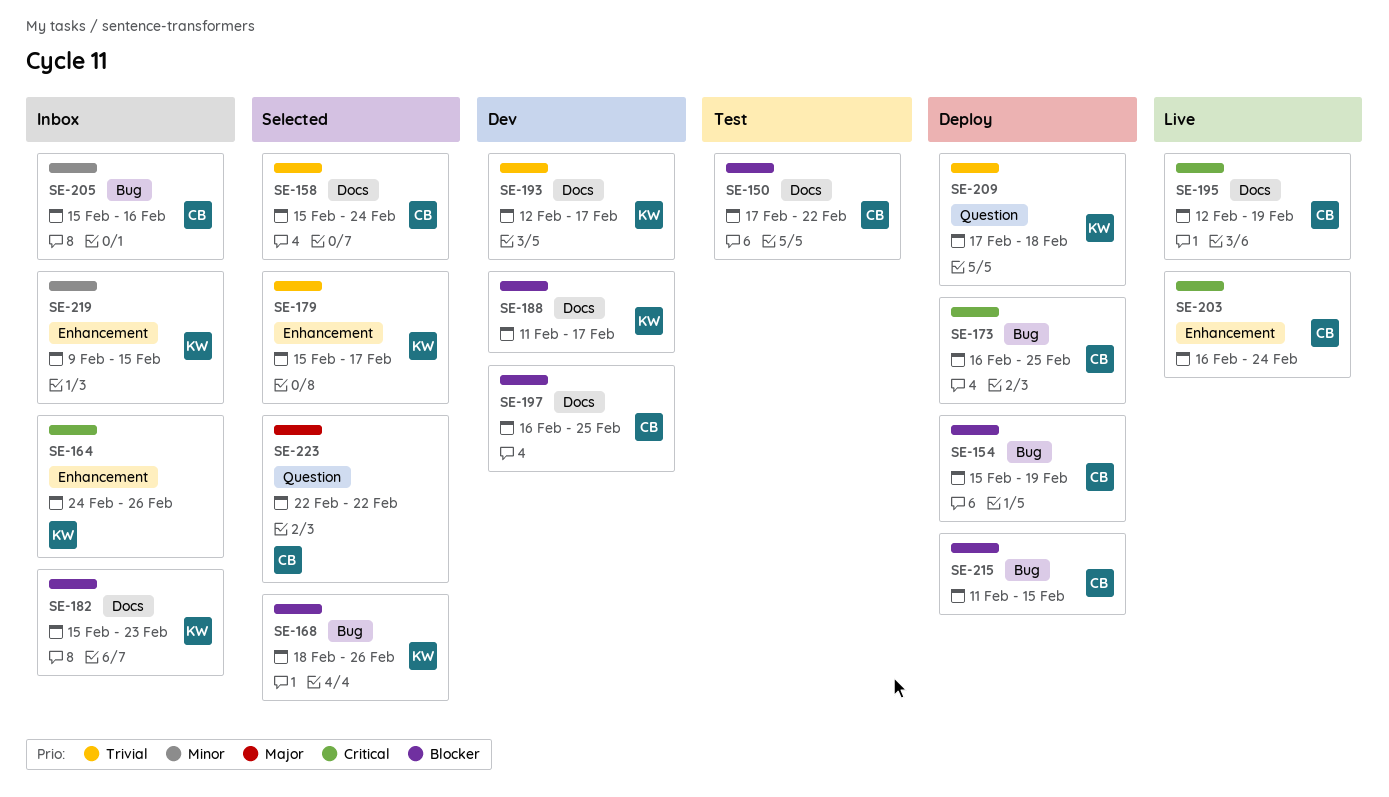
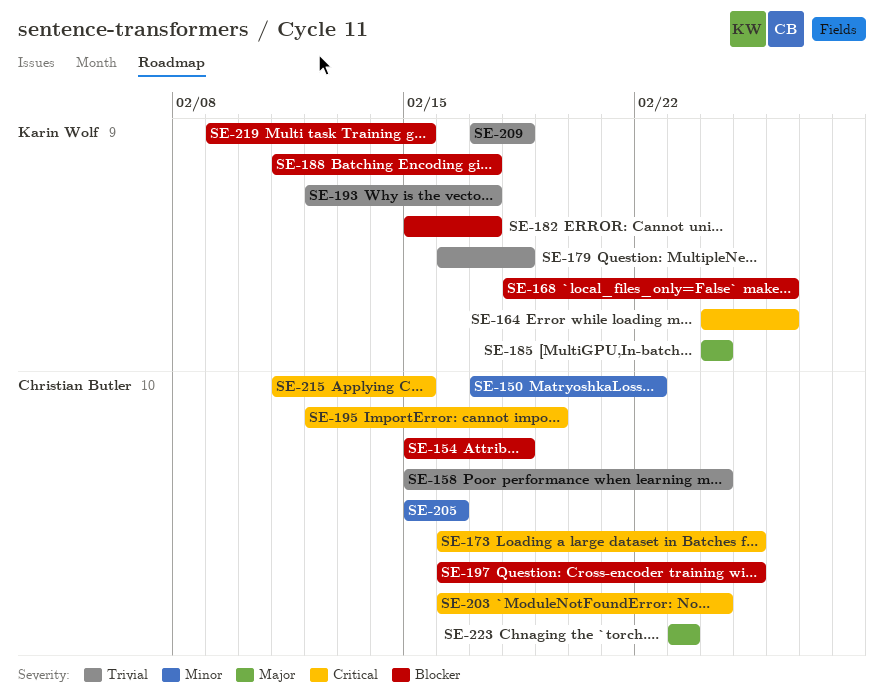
SE-150, priority: Blocker -> Minor
SE-154, due: Feb 19 -> Feb 18
SE-179, start: Feb 15 -> Feb 16
SE-179, due: Feb 17 -> Feb 18
SE-182, due: Feb 23 -> Feb 17
SE-185: none -> present
SE-215, priority: Blocker -> Critical
SE-219, priority: Minor -> Blocker
SE-223, start: Feb 22 -> Feb 23
SE-223, due: Feb 22 -> Feb 23

